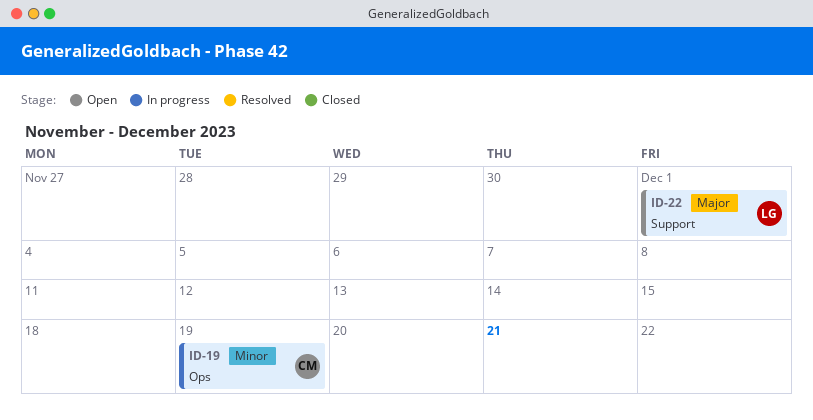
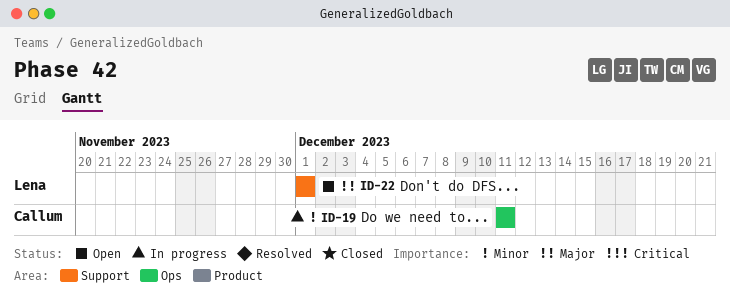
ID-19, due: Dec 19 -> Dec 11

